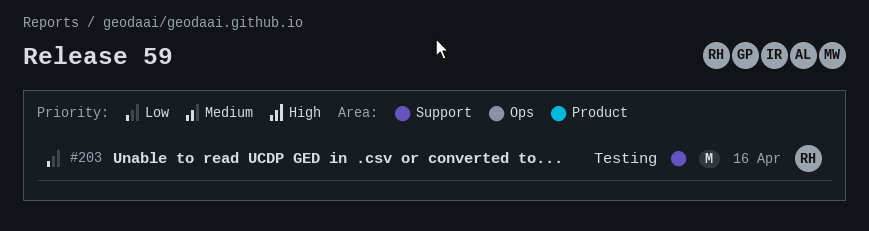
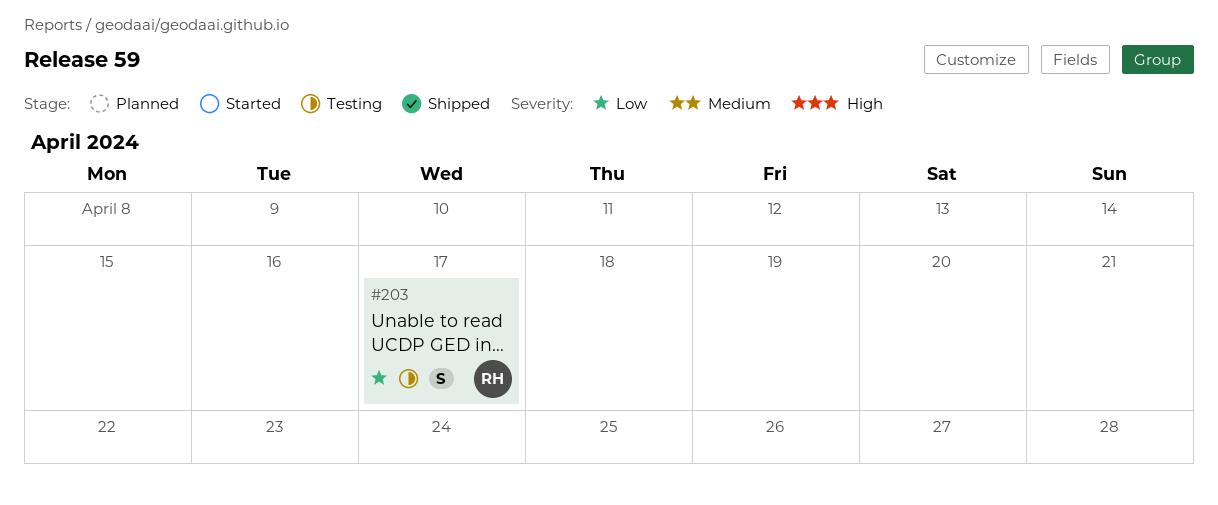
#203, estimate: M -> S
#203, due: Apr 16 -> Apr 17

